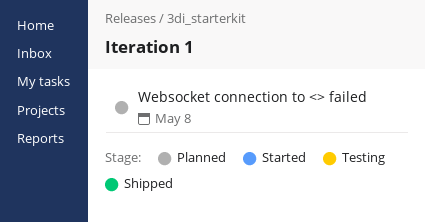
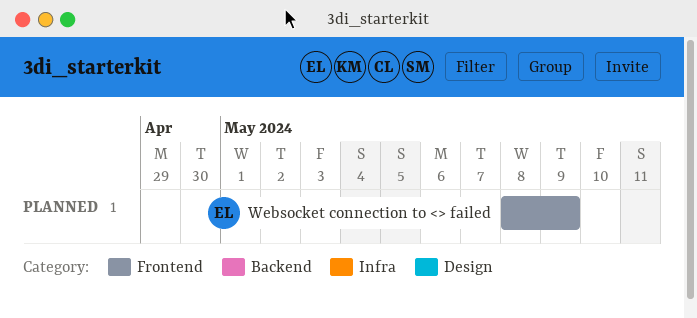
Websocket connection to <> failed, due: May 8 -> May 9

